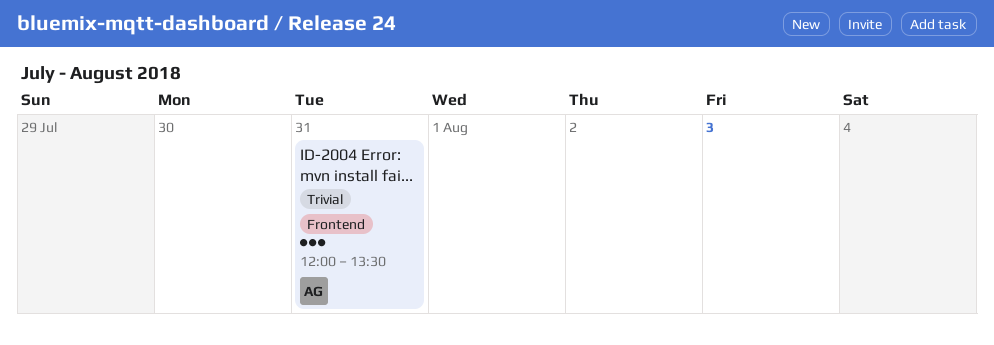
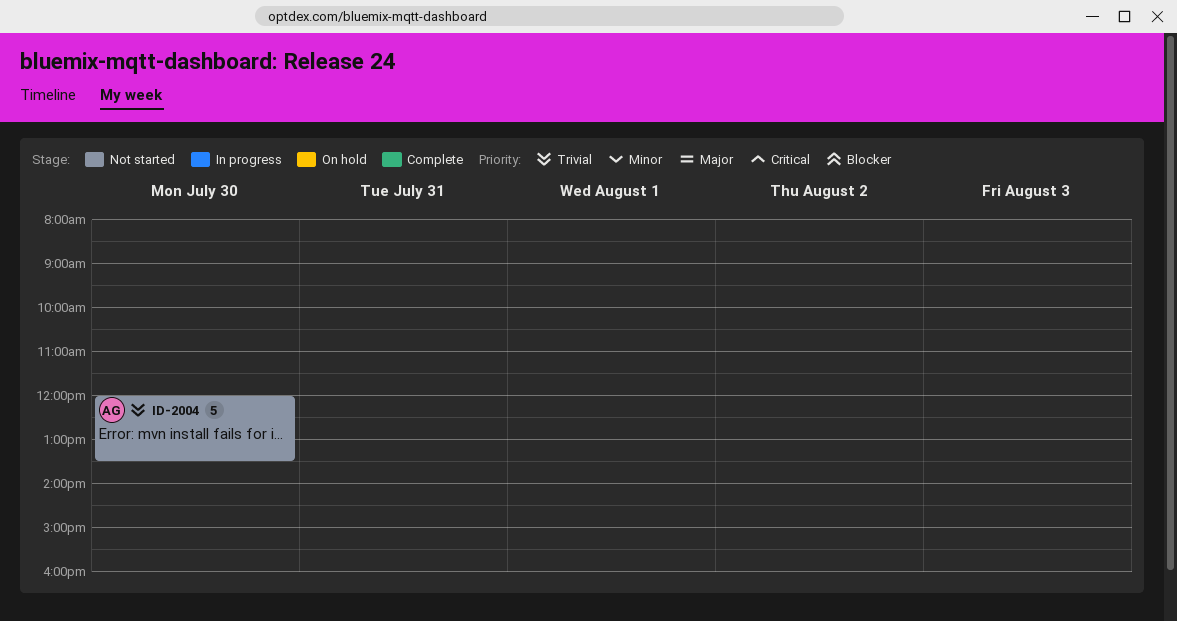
ID-2004, estimate: 3 -> 5
ID-2004, day: Jul 31 -> Jul 30

